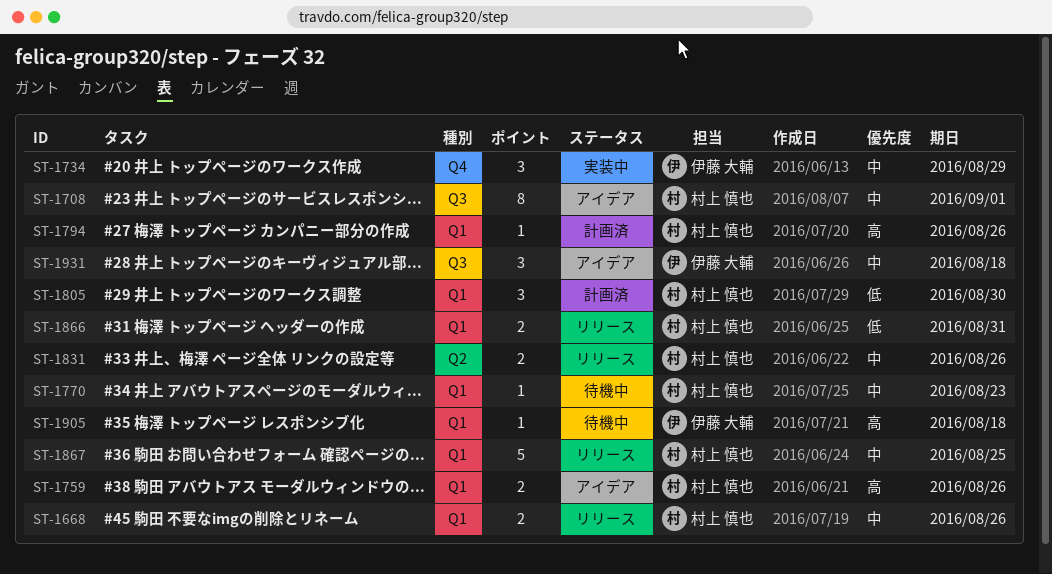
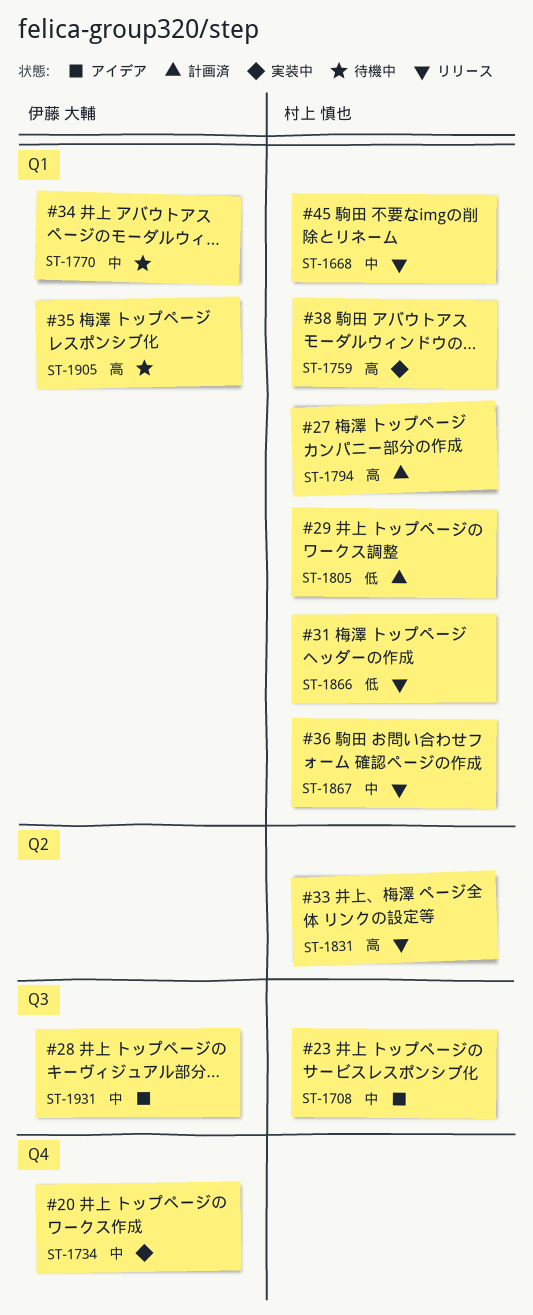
ST-1759, status: アイデア -> 実装中
ST-1770, owner: 村上 慎也 -> 伊藤 大輔
ST-1831, priority: 中 -> 高

